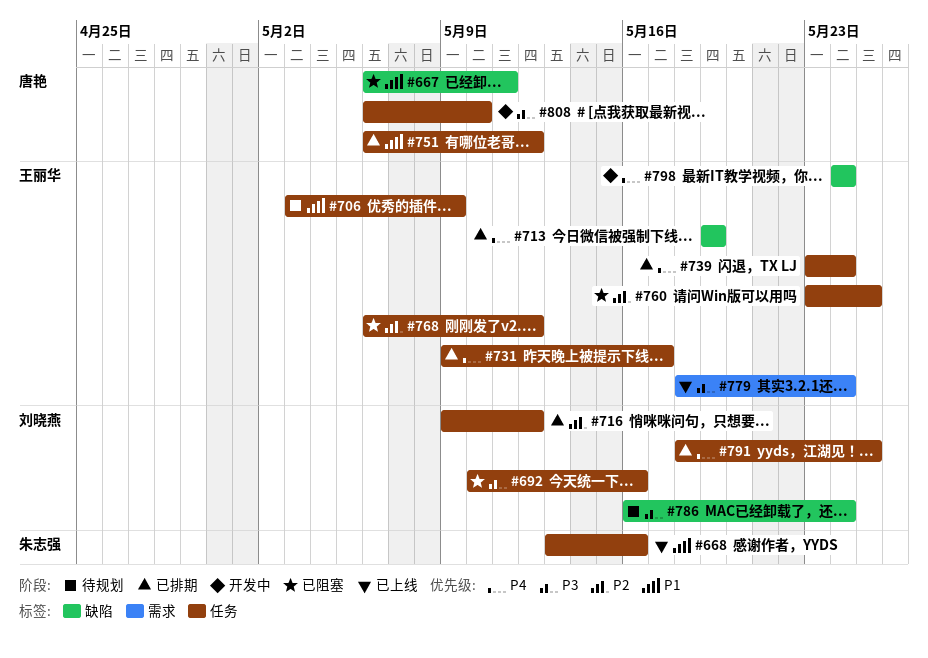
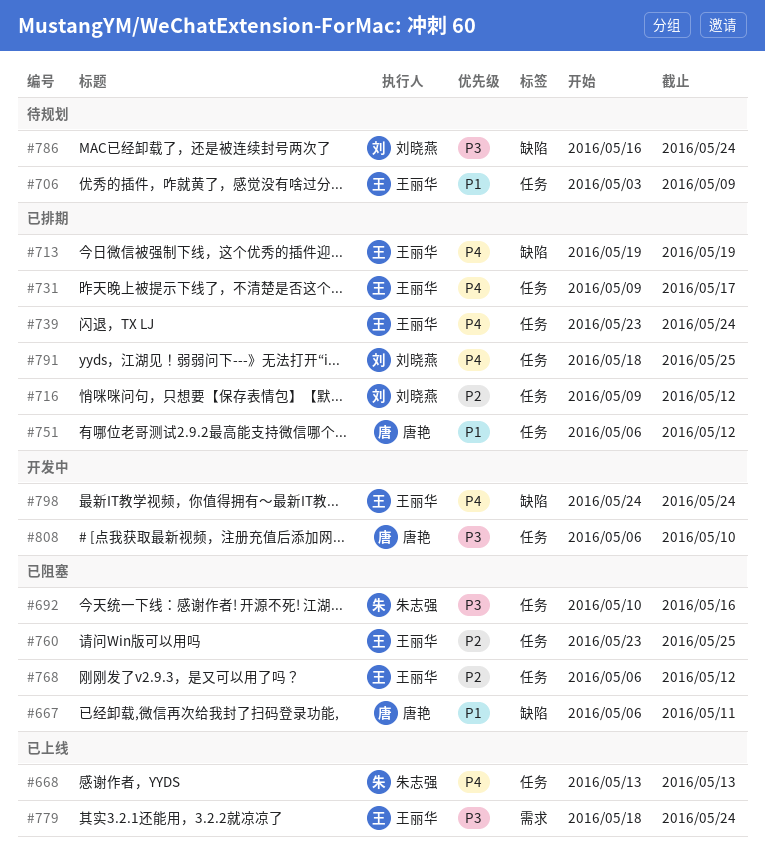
#668, priority: P1 -> P4
#668, due: May 16 -> May 13
#692, owner: 刘晓燕 -> 朱志强

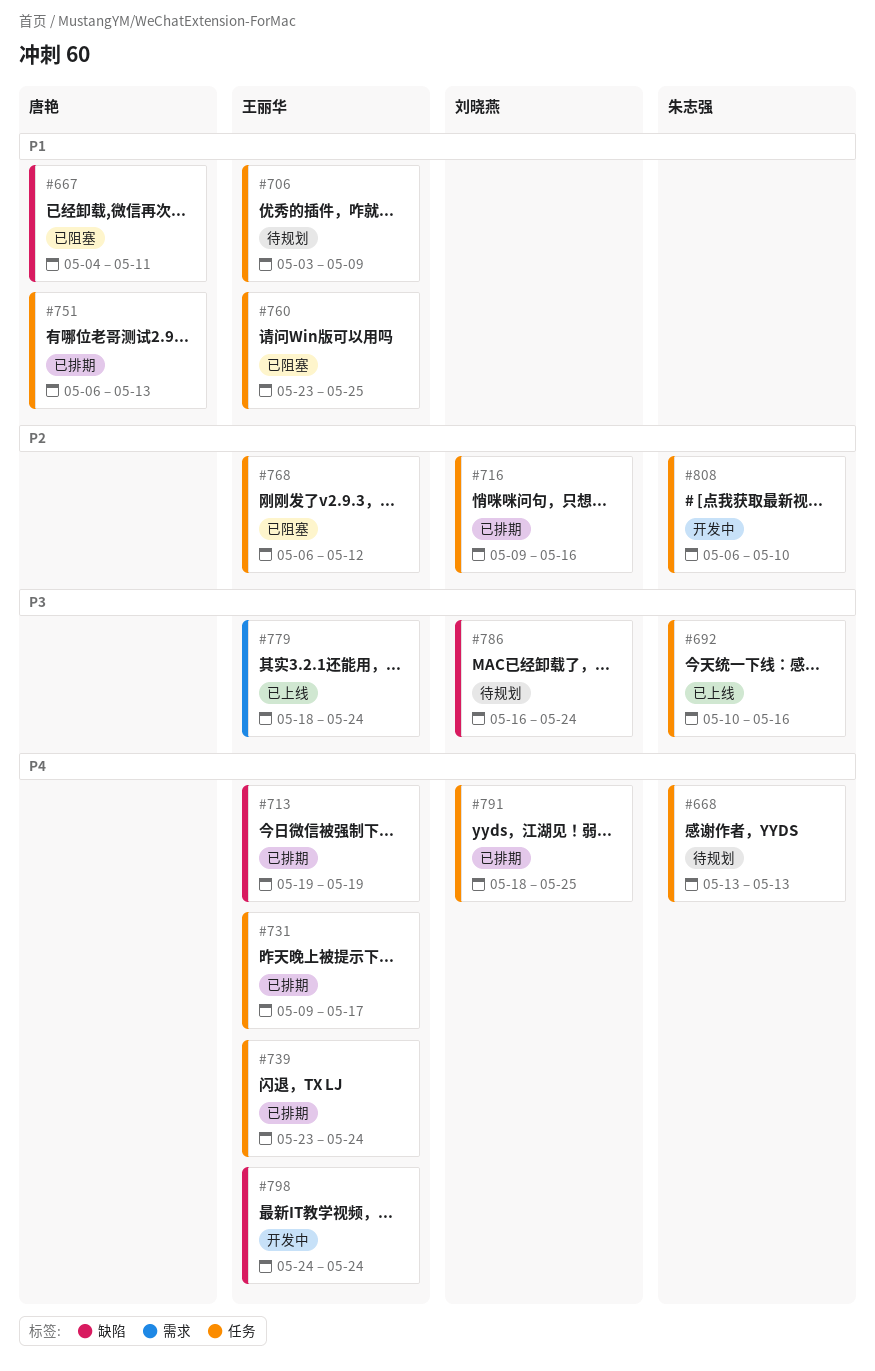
#667, start: May 6 -> May 4
#668, status: 已上线 -> 待规划
#692, status: 已阻塞 -> 已上线
#716, due: May 12 -> May 16
#751, due: May 12 -> May 13
#760, priority: P2 -> P1
#808, owner: 唐艳 -> 朱志强
#808, priority: P3 -> P2

